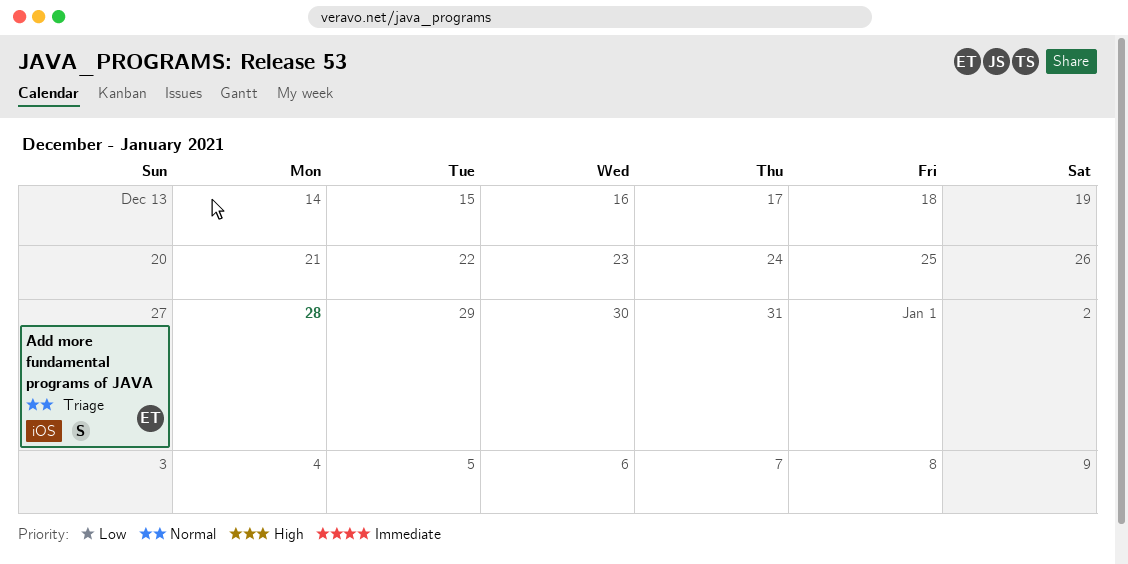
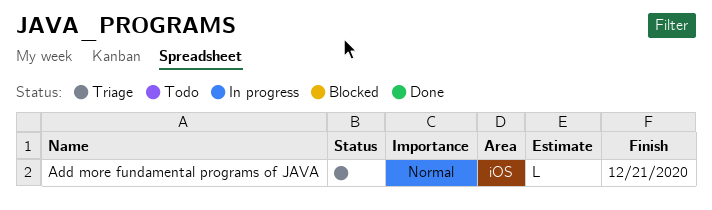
Add more fundamental programs of JAVA, estimate: S -> L
Add more fundamental programs of JAVA, due: Dec 27 -> Dec 21

